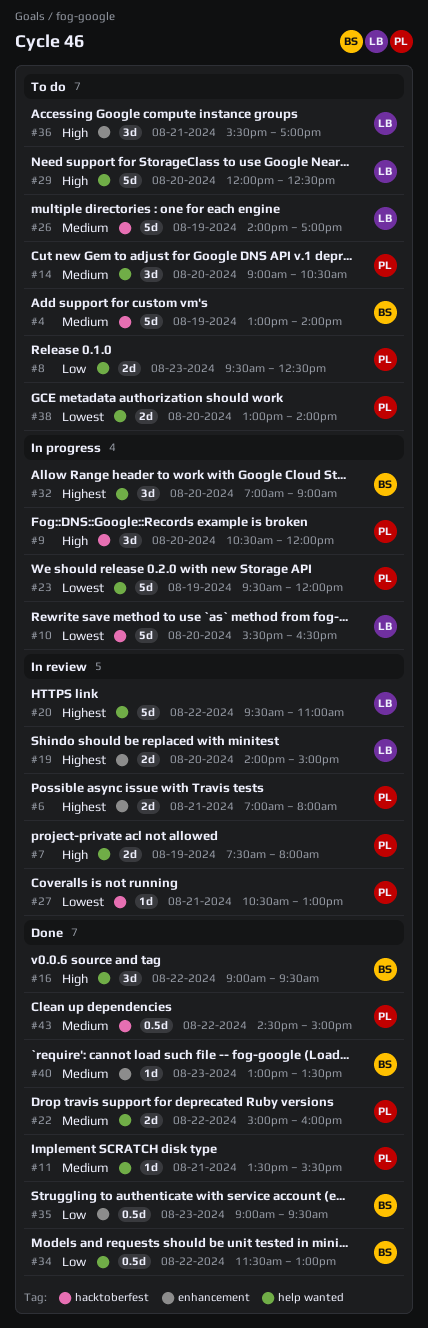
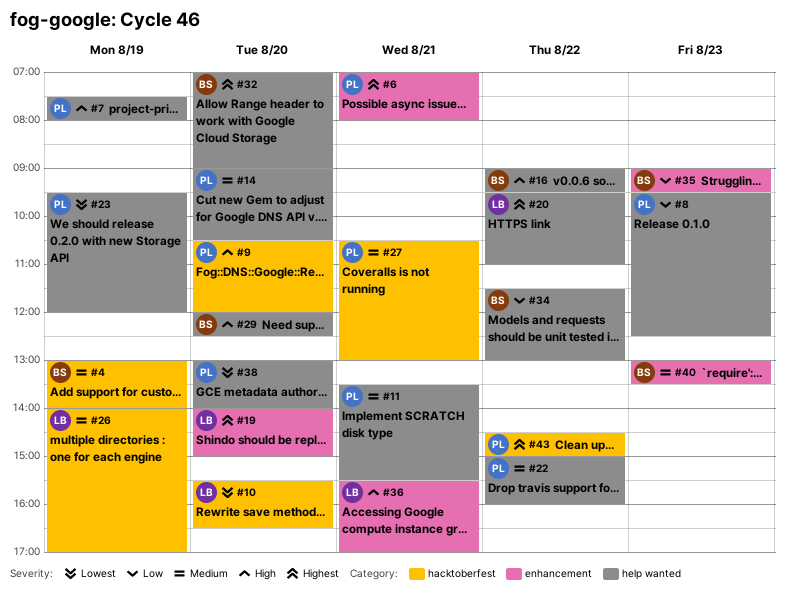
#27, priority: Lowest -> Medium
#29, owner: LB -> BS
#43, priority: Medium -> Highest

